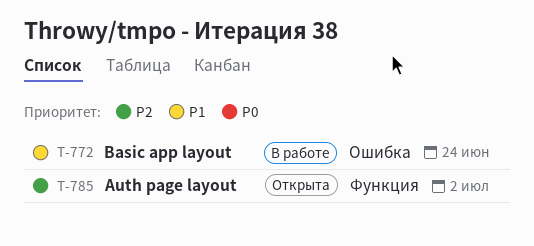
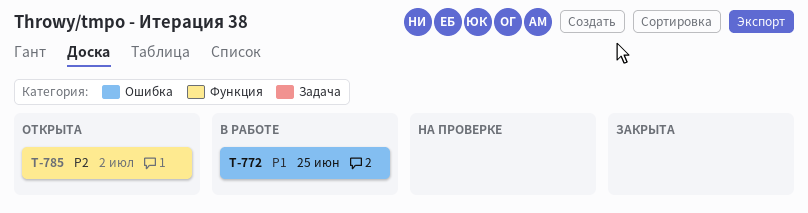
T-772, due: Jun 24 -> Jun 25

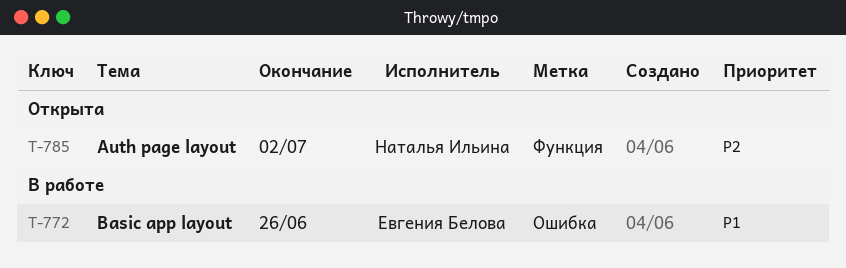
T-772, due: Jun 25 -> Jun 26

